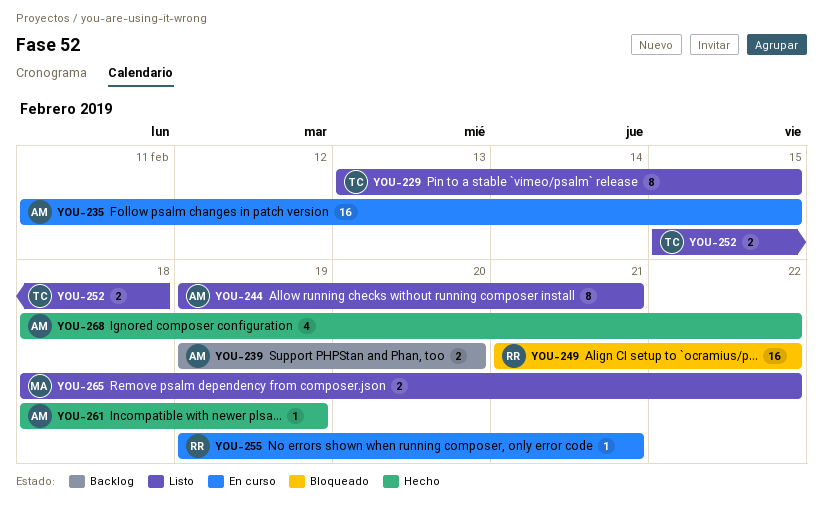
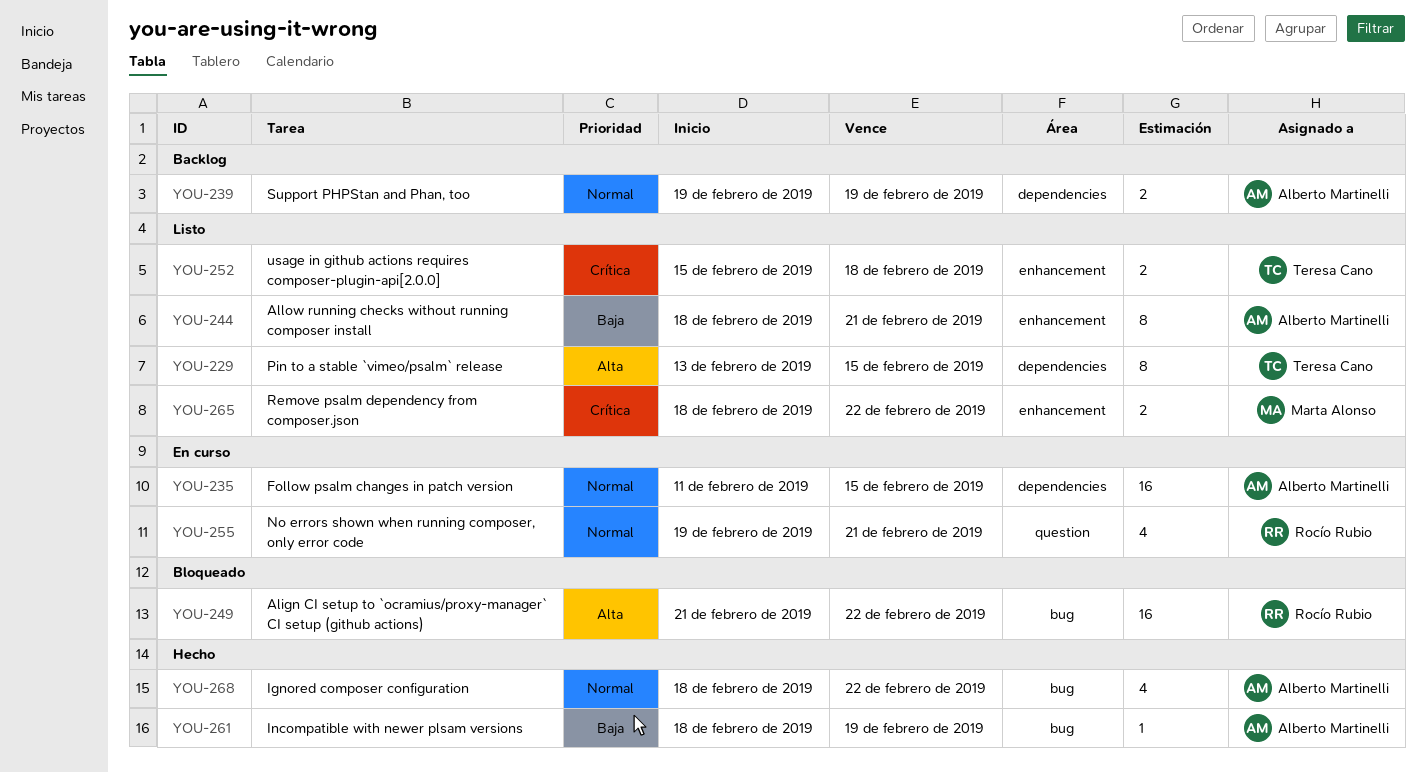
YOU-239, due: Feb 20 -> Feb 19
YOU-244, start: Feb 19 -> Feb 18
YOU-255, estimate: 1 -> 4

